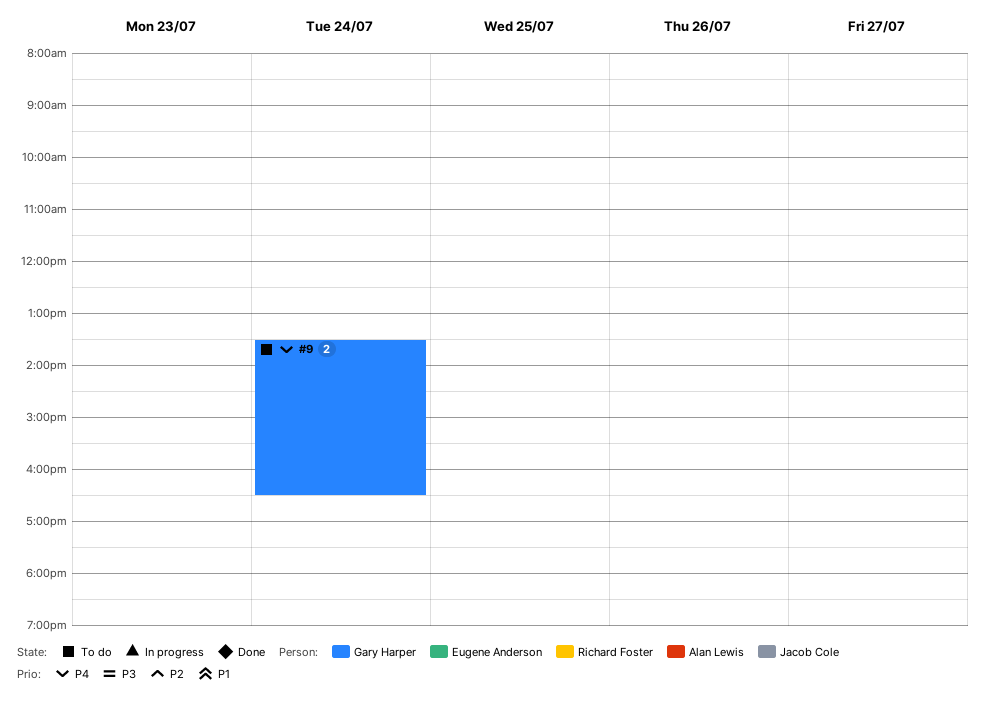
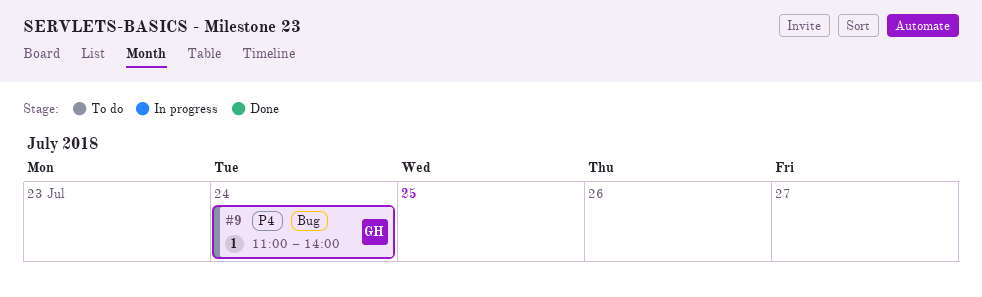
#9, estimate: 2 -> 1
#9, begins: 13:30 -> 11:00
#9, ends: 16:30 -> 14:00

